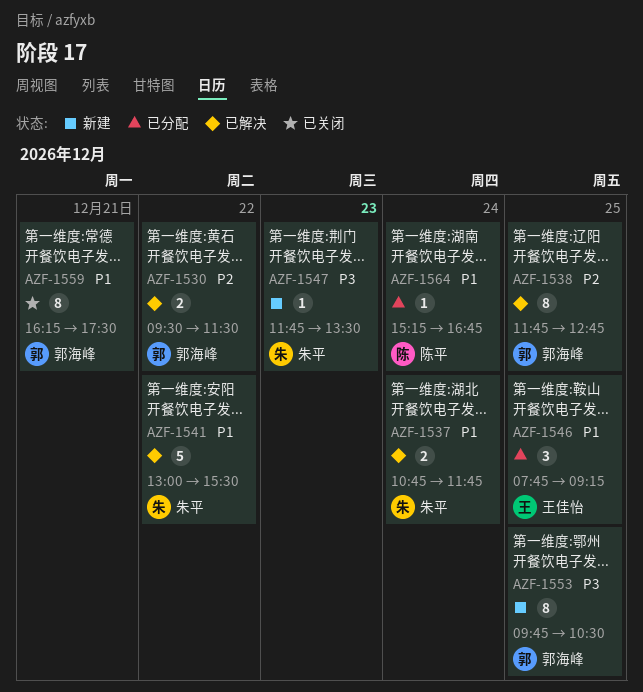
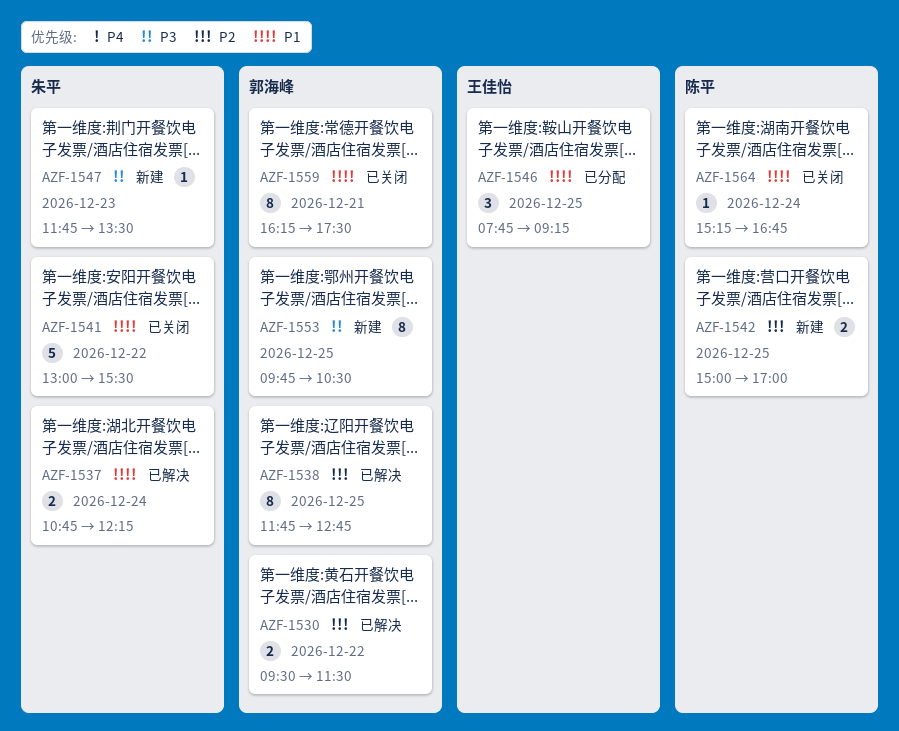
AZF-1537, ends: 11:45 -> 12:15
AZF-1541, status: 已解决 -> 已关闭
AZF-1542: none -> present
AZF-1564, status: 已分配 -> 已关闭

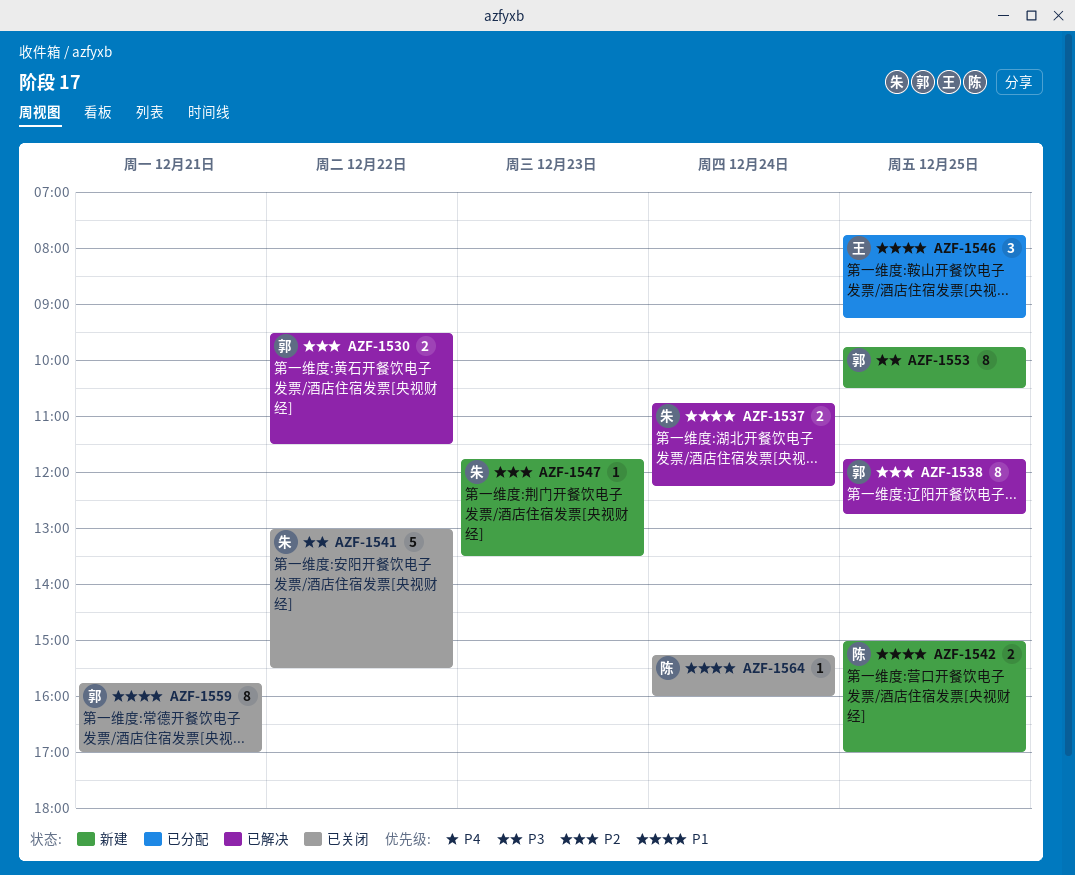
AZF-1541, priority: P1 -> P3
AZF-1542, priority: P2 -> P1
AZF-1547, priority: P3 -> P2
AZF-1559, begins: 16:15 -> 15:45
AZF-1559, ends: 17:30 -> 17:00
AZF-1564, ends: 16:45 -> 16:00

